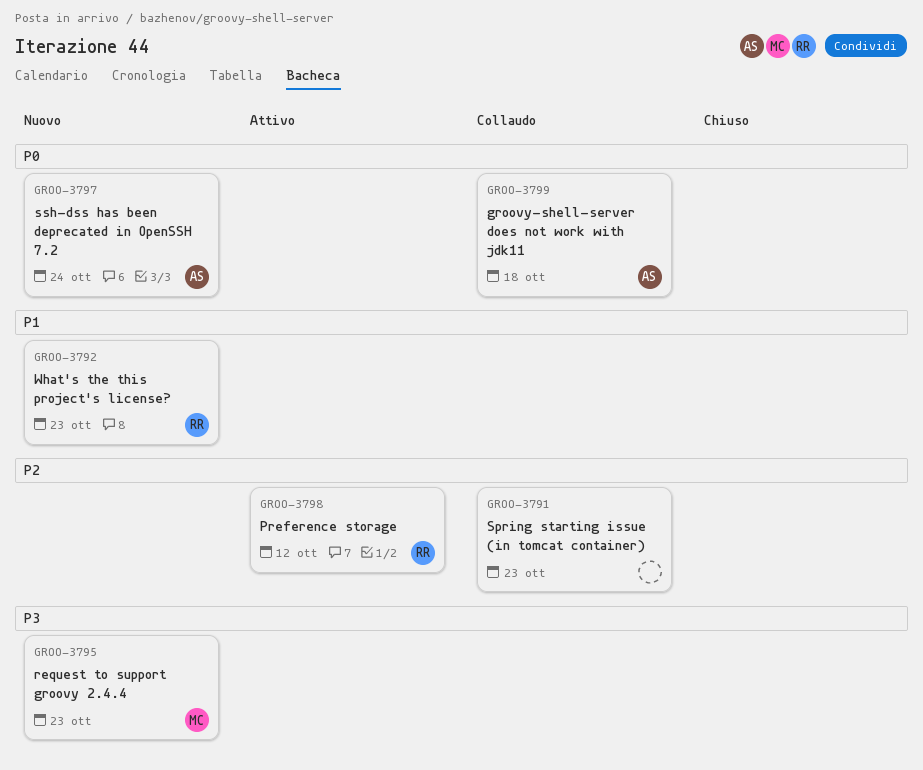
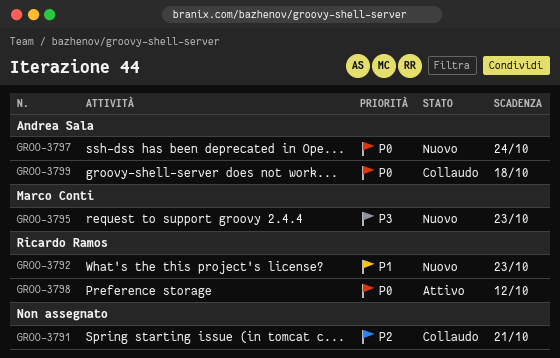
GROO-3791, due: Oct 23 -> Oct 21
GROO-3798, priority: P2 -> P0

